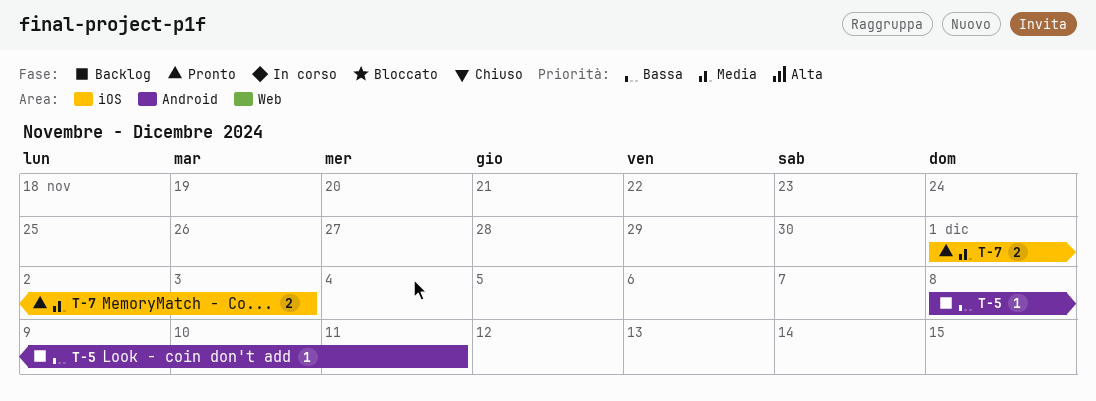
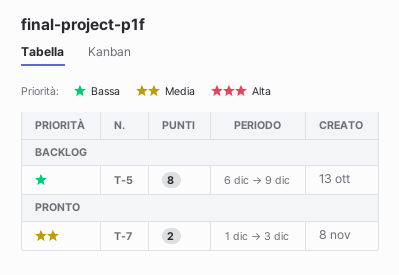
T-5, estimate: 1 -> 8
T-5, start: Dec 8 -> Dec 6
T-5, due: Dec 11 -> Dec 9

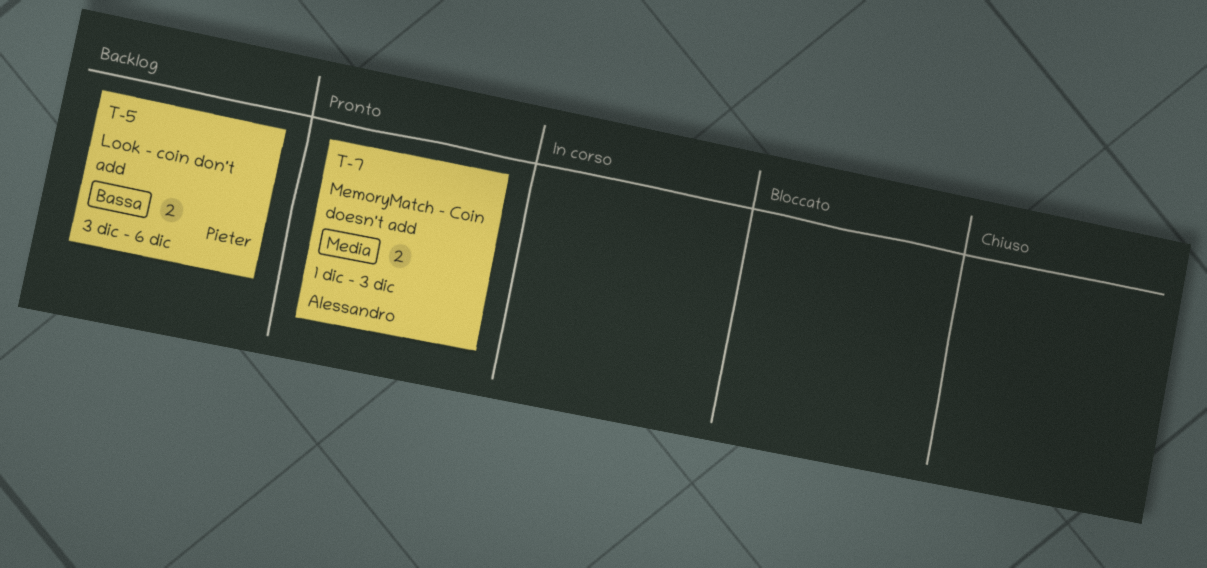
T-5, estimate: 8 -> 2
T-5, start: Dec 6 -> Dec 3
T-5, due: Dec 9 -> Dec 6

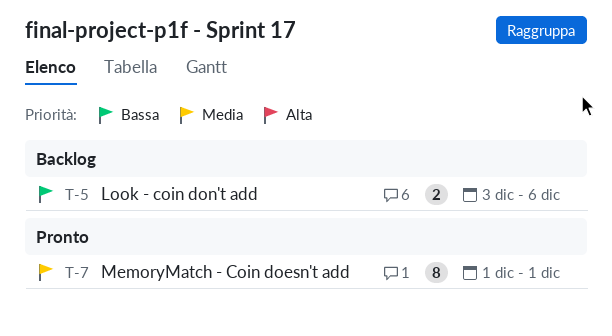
T-7, estimate: 2 -> 8
T-7, due: Dec 3 -> Dec 1

